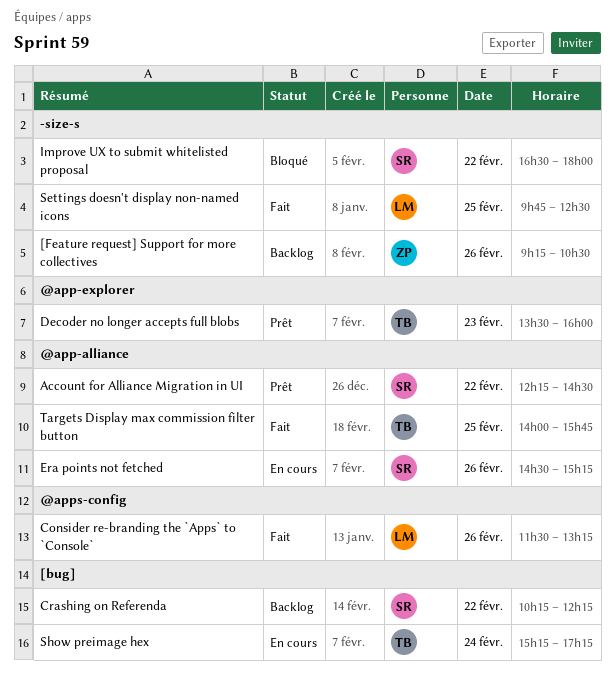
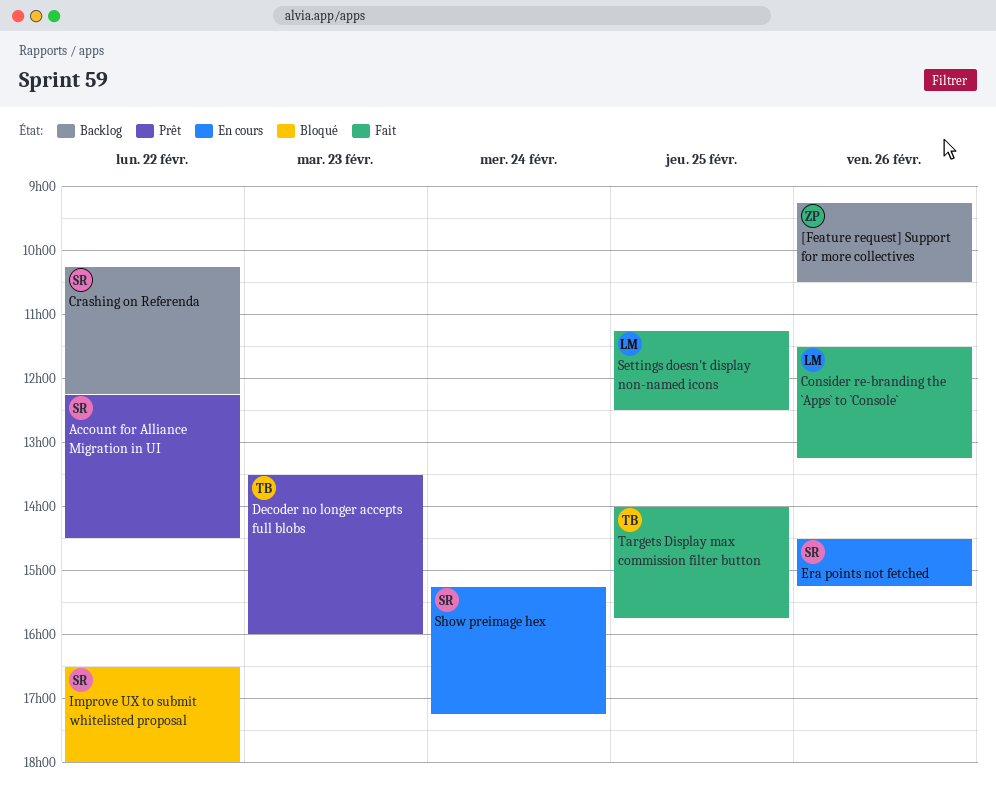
Settings doesn't display non-named icons, begins: 09:45 -> 11:15
Show preimage hex, owner: TB -> SR

